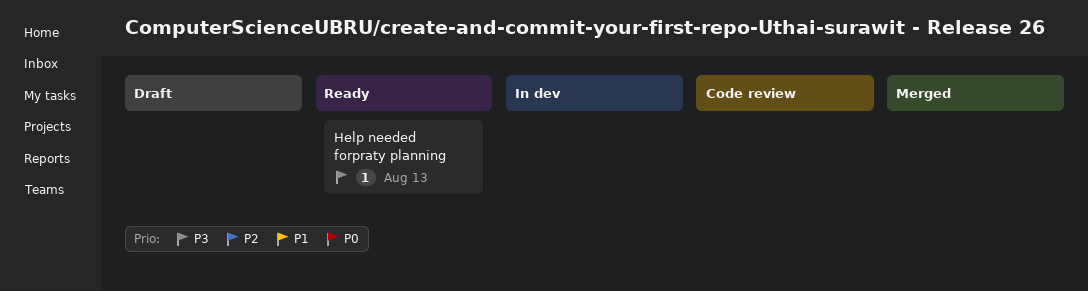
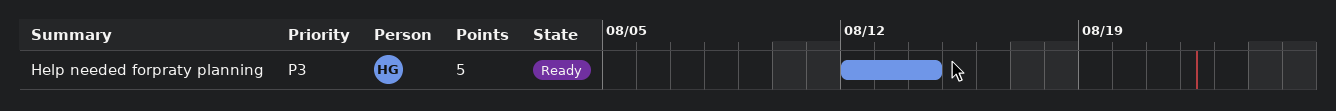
Help needed forpraty planning, estimate: 1 -> 5
Help needed forpraty planning, due: Aug 13 -> Aug 14

